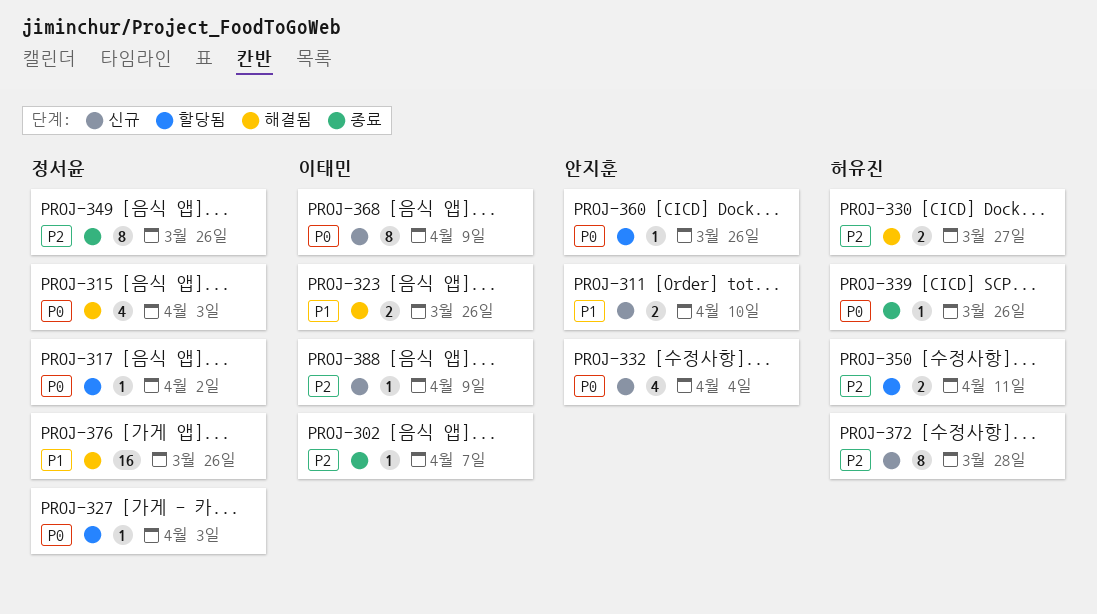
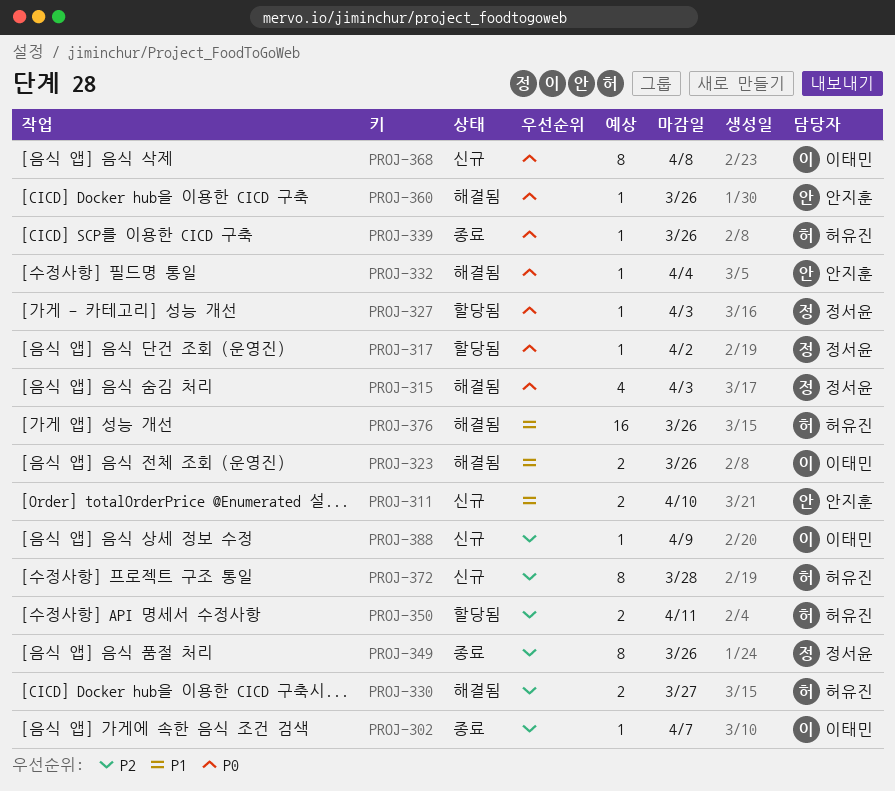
PROJ-332, status: 신규 -> 해결됨
PROJ-332, estimate: 4 -> 1
PROJ-360, status: 할당됨 -> 해결됨
PROJ-368, due: Apr 9 -> Apr 8
PROJ-376, owner: 정서윤 -> 허유진

